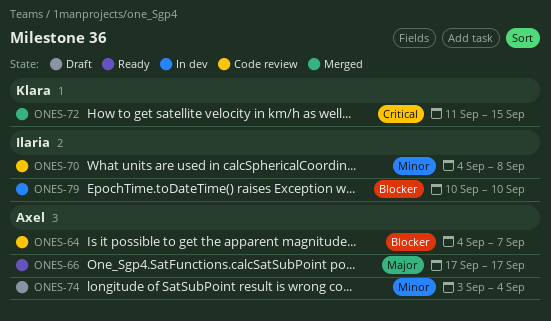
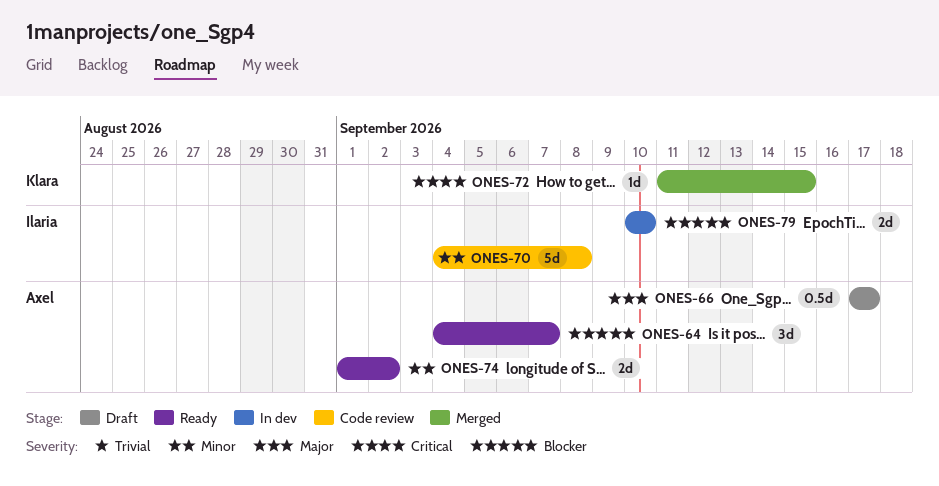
ONES-64, status: Code review -> Ready
ONES-66, status: Ready -> Draft
ONES-74, status: Draft -> Ready
ONES-74, start: Sep 3 -> Sep 1
ONES-74, due: Sep 4 -> Sep 2

